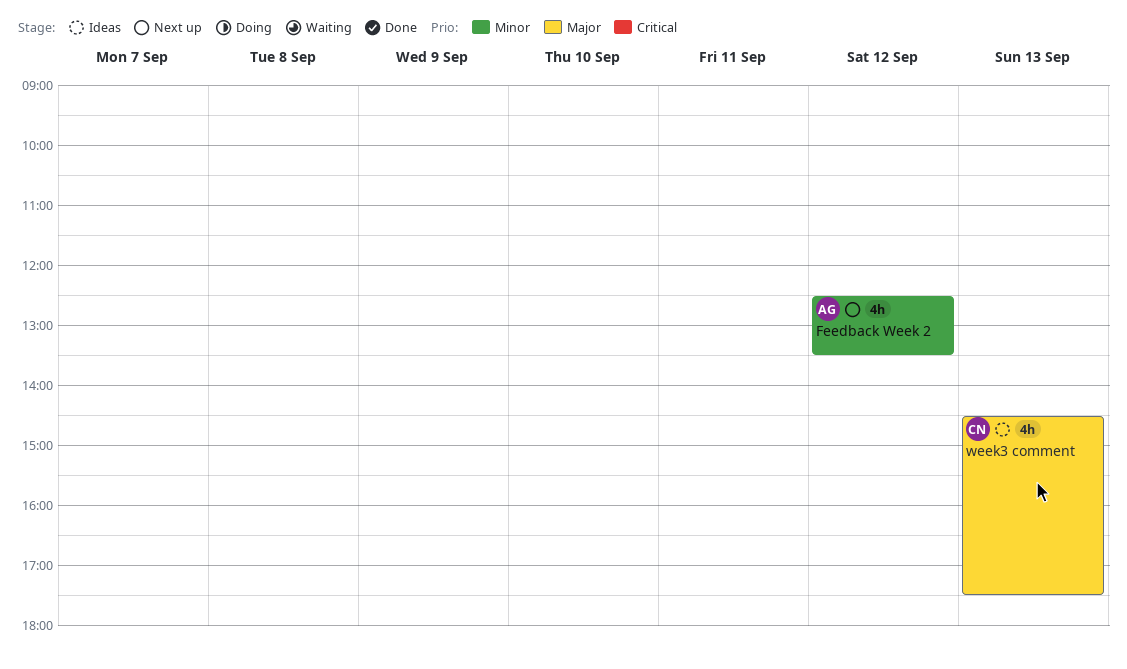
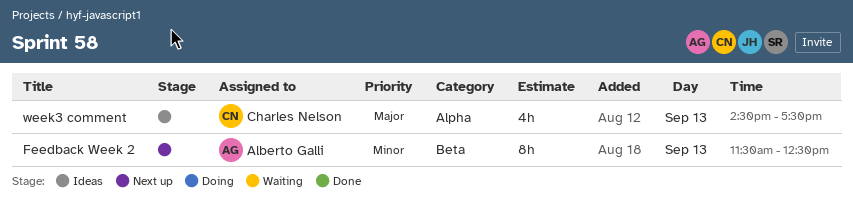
Feedback Week 2, estimate: 4h -> 8h
Feedback Week 2, day: Sep 12 -> Sep 13
Feedback Week 2, begins: 12:30 -> 11:30
Feedback Week 2, ends: 13:30 -> 12:30

